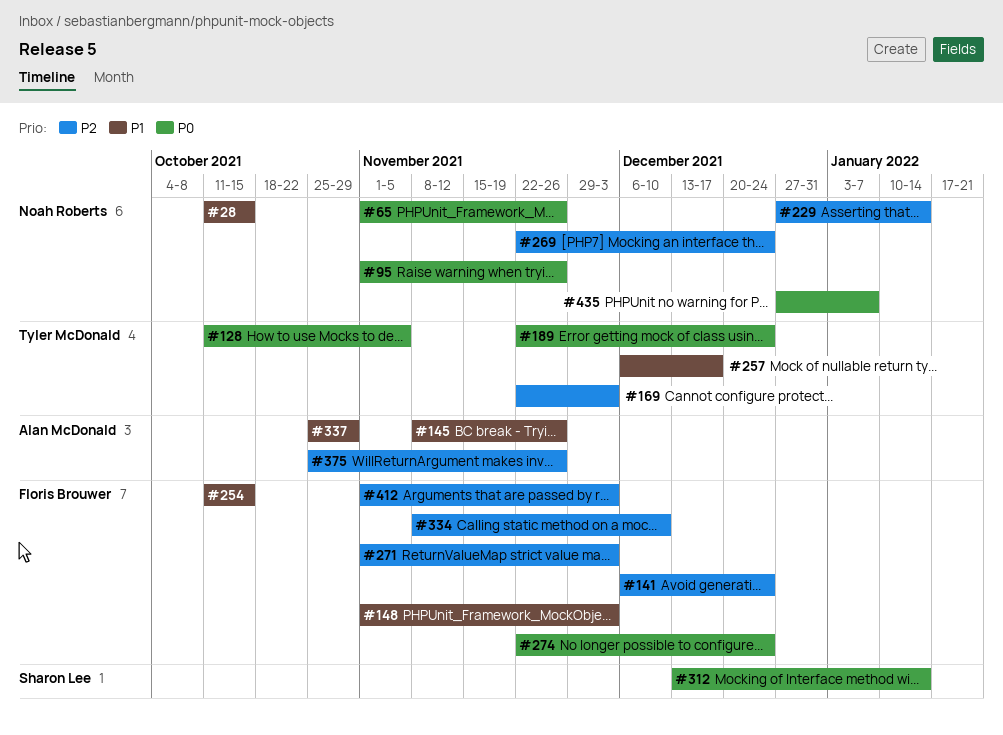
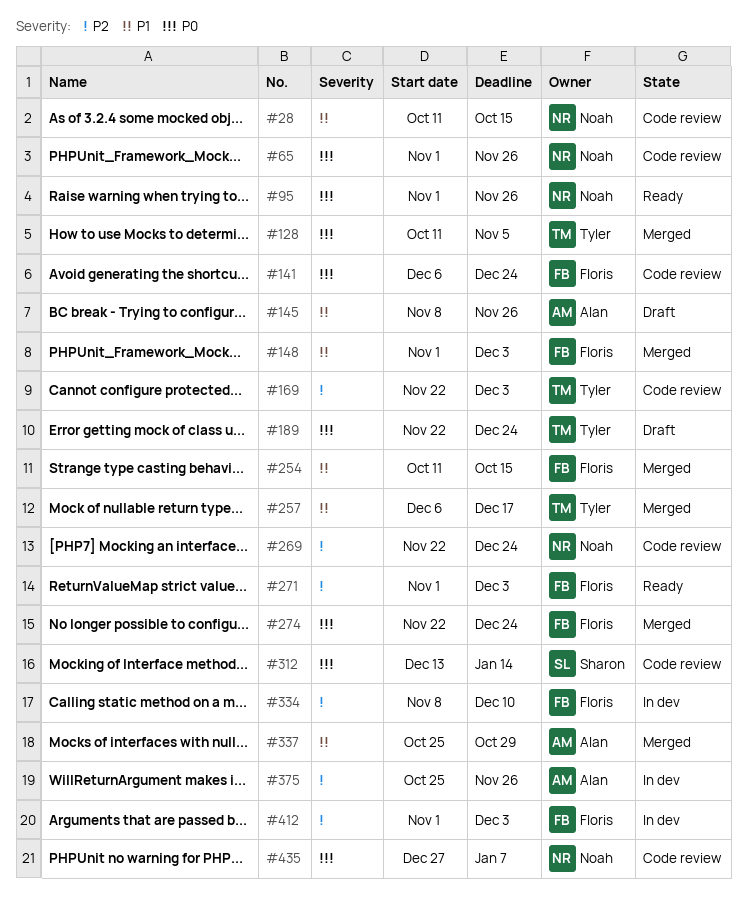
#141, priority: P2 -> P0
#229: present -> none

